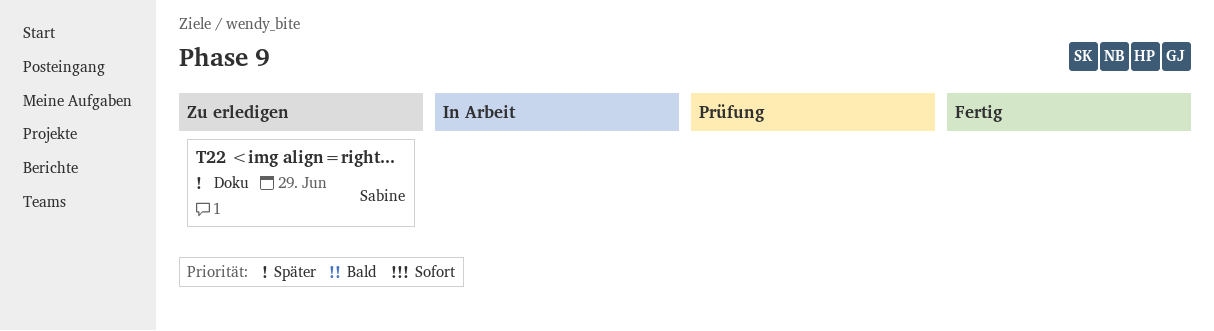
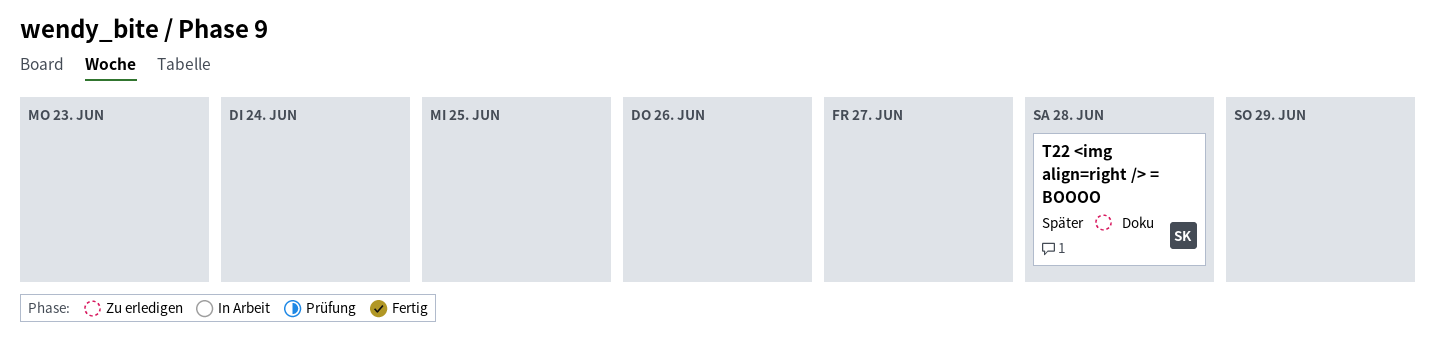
T22, due: Jun 29 -> Jun 28

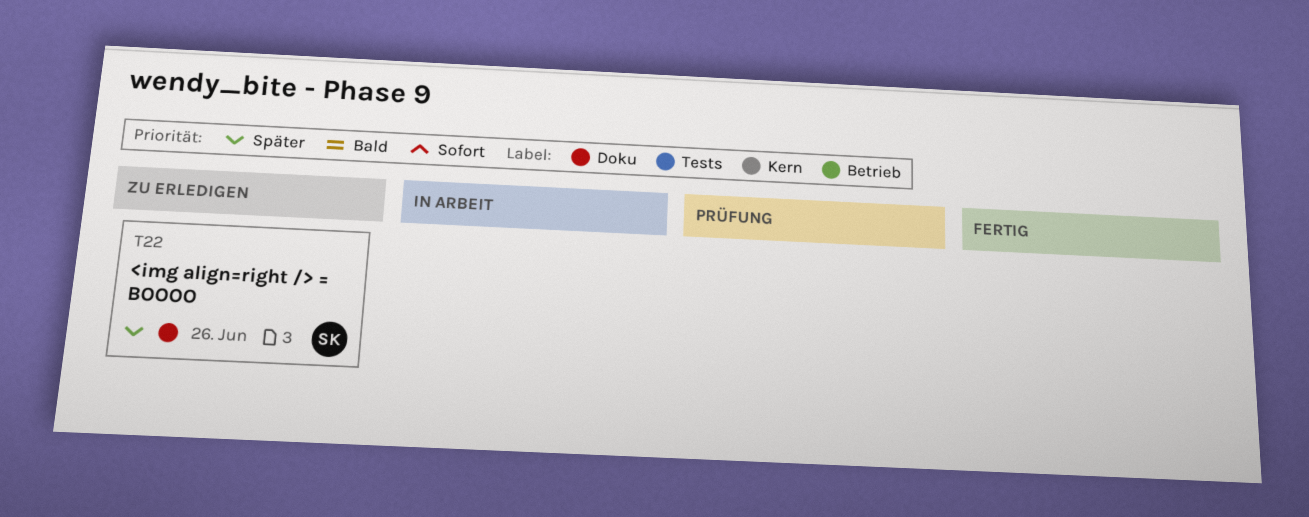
T22, due: Jun 28 -> Jun 26

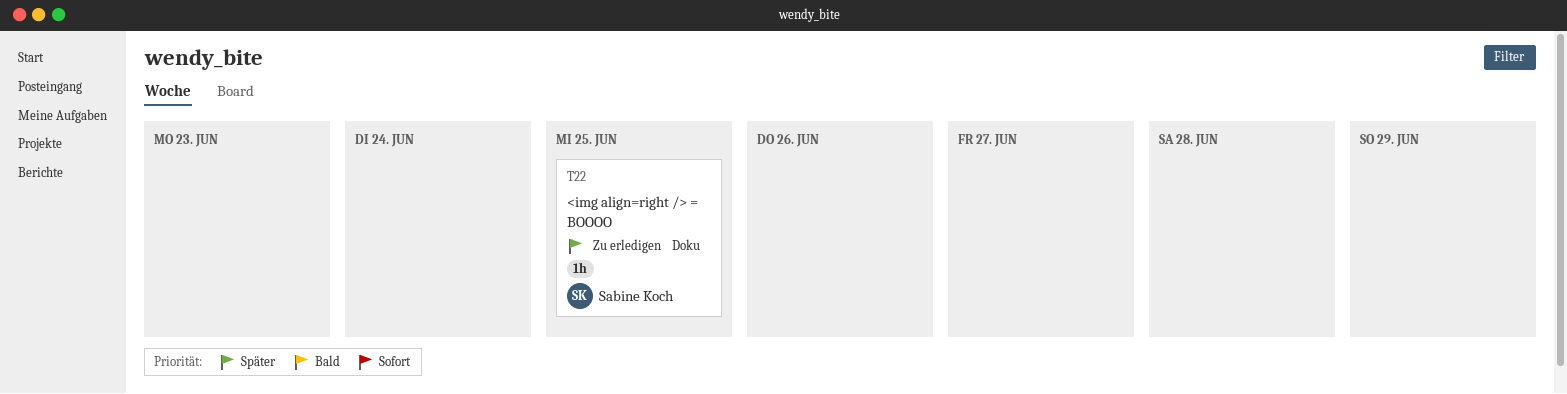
T22, due: Jun 26 -> Jun 25

